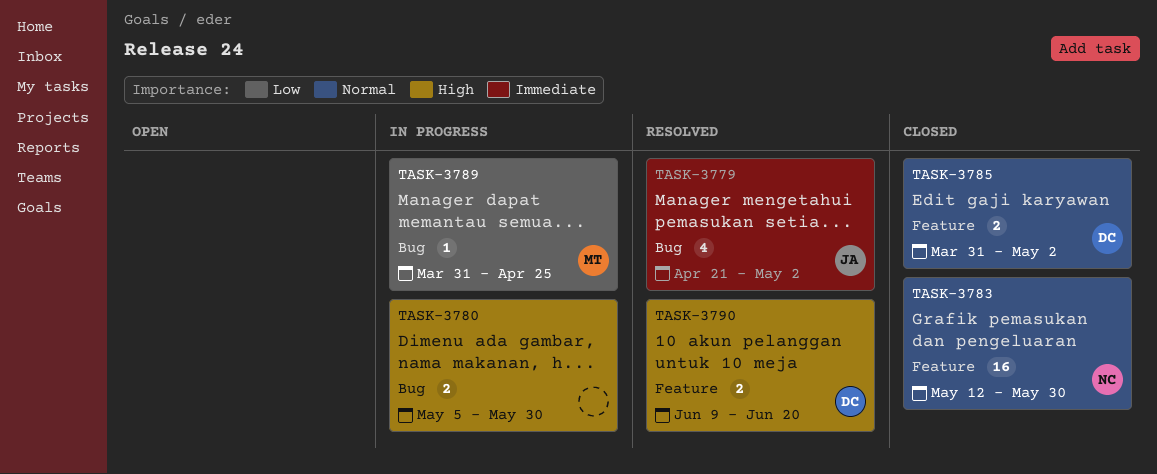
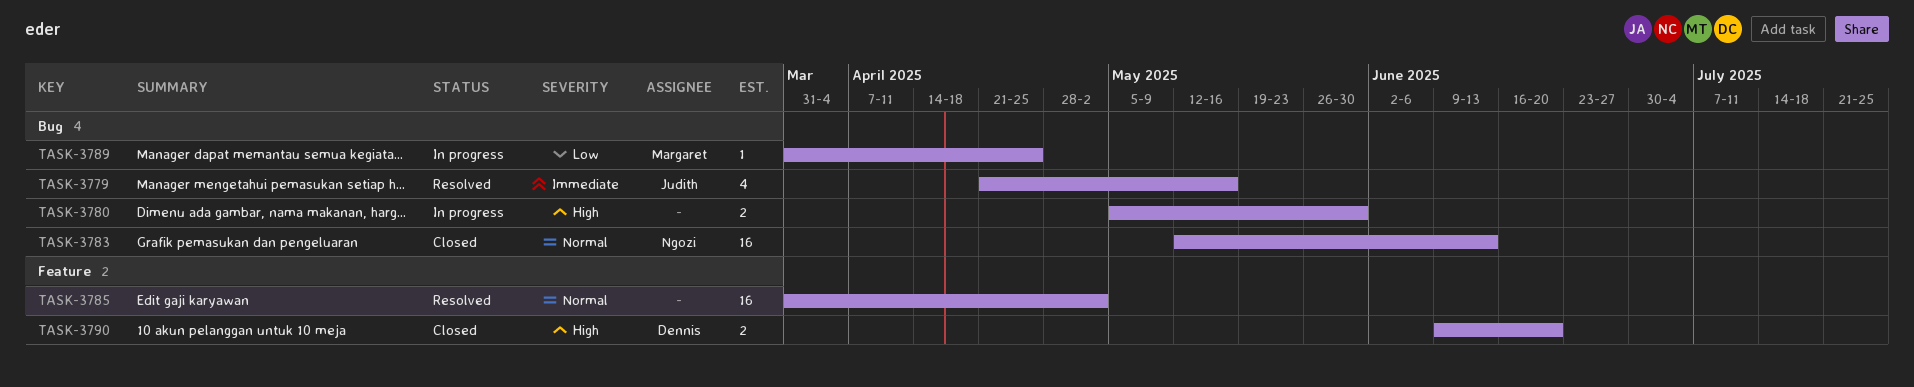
TASK-3779, due: May 2 -> May 16
TASK-3783, label: Feature -> Bug
TASK-3783, due: May 30 -> Jun 13
TASK-3785, status: Closed -> Resolved
TASK-3785, owner: Dennis -> none
TASK-3785, estimate: 2 -> 16
TASK-3790, status: Resolved -> Closed

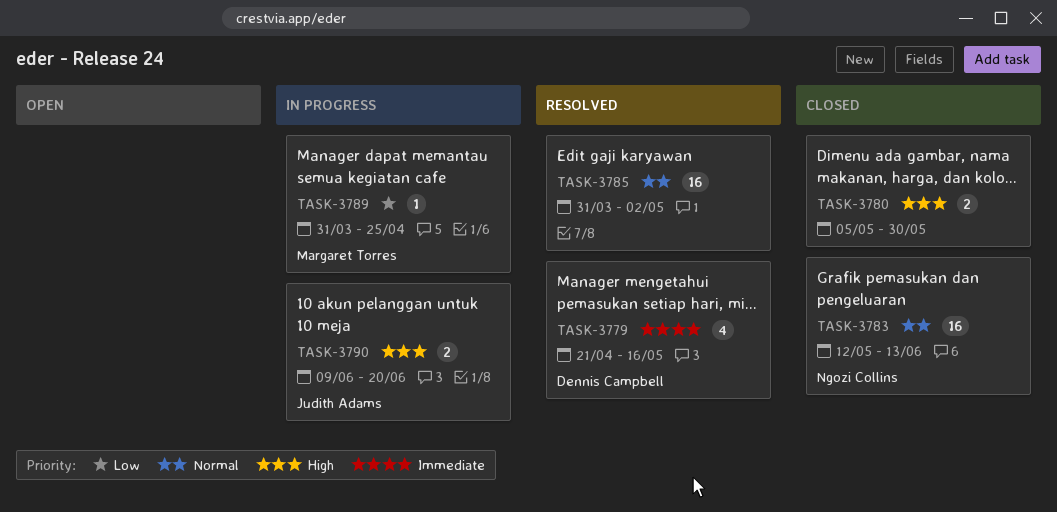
TASK-3779, owner: Judith Adams -> Dennis Campbell
TASK-3780, status: In progress -> Closed
TASK-3790, status: Closed -> In progress
TASK-3790, owner: Dennis Campbell -> Judith Adams

